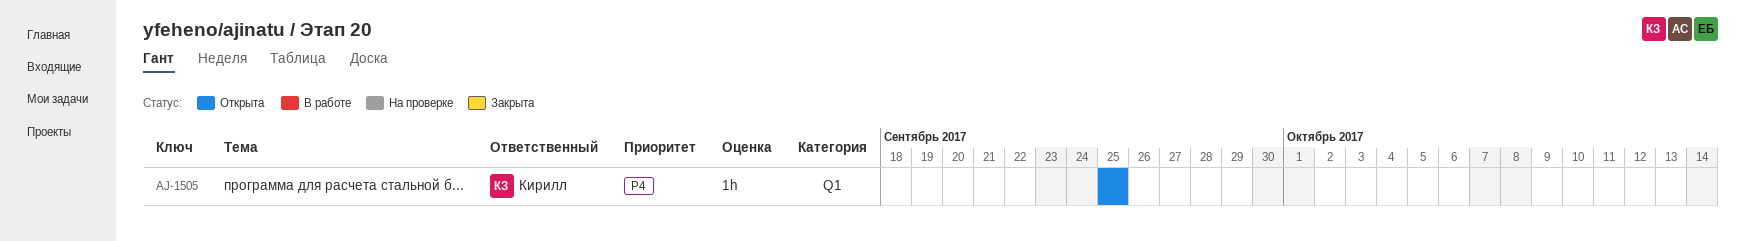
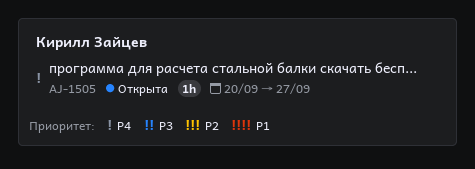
AJ-1505, start: Sep 25 -> Sep 20
AJ-1505, due: Sep 25 -> Sep 27

